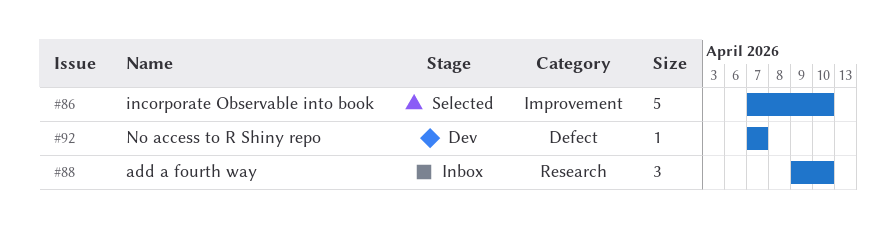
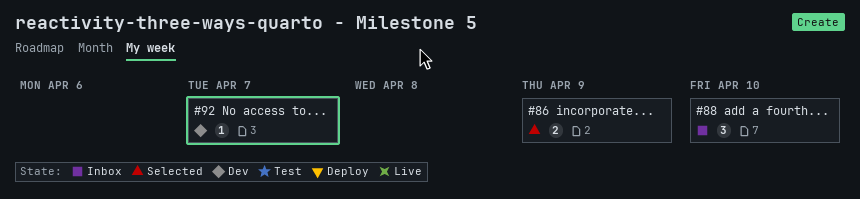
#86, estimate: 5 -> 2
#86, due: Apr 10 -> Apr 9

